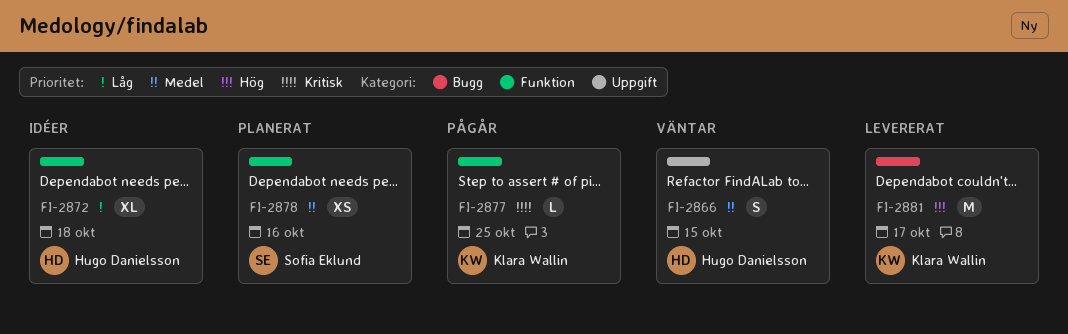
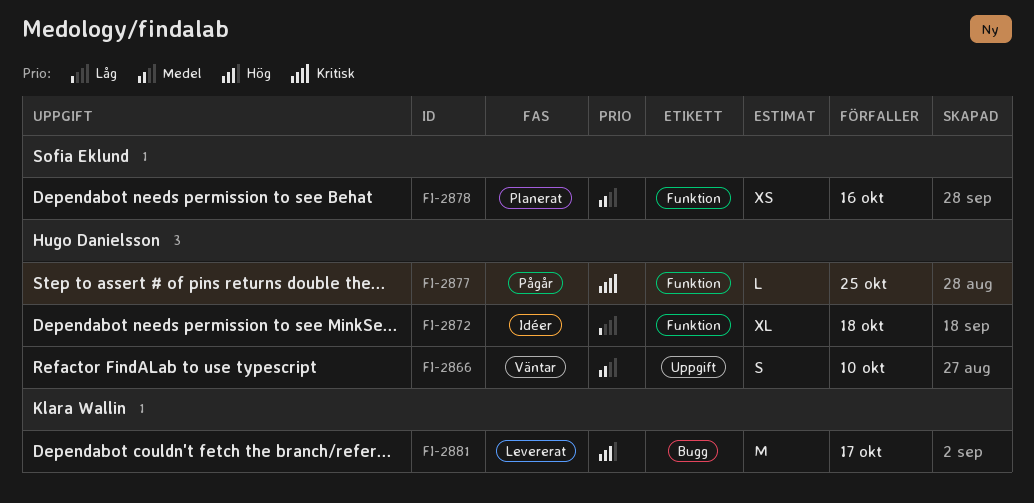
FI-2866, due: Oct 15 -> Oct 10
FI-2877, owner: Klara Wallin -> Hugo Danielsson

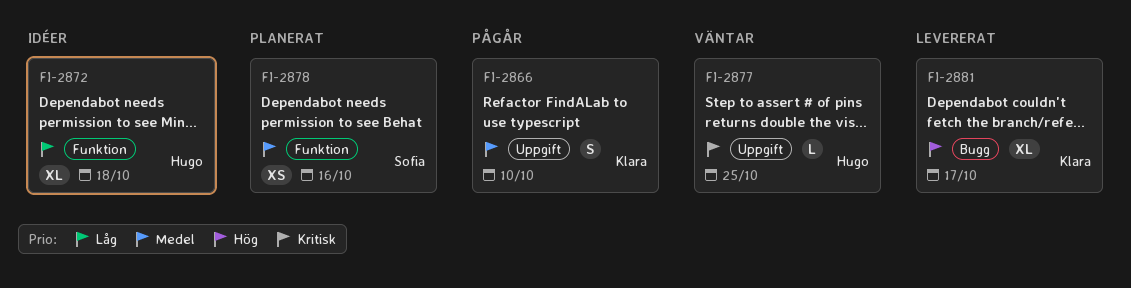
FI-2866, status: Väntar -> Pågår
FI-2866, owner: Hugo Danielsson -> Klara Wallin
FI-2877, status: Pågår -> Väntar
FI-2877, label: Funktion -> Uppgift
FI-2881, estimate: M -> XL

